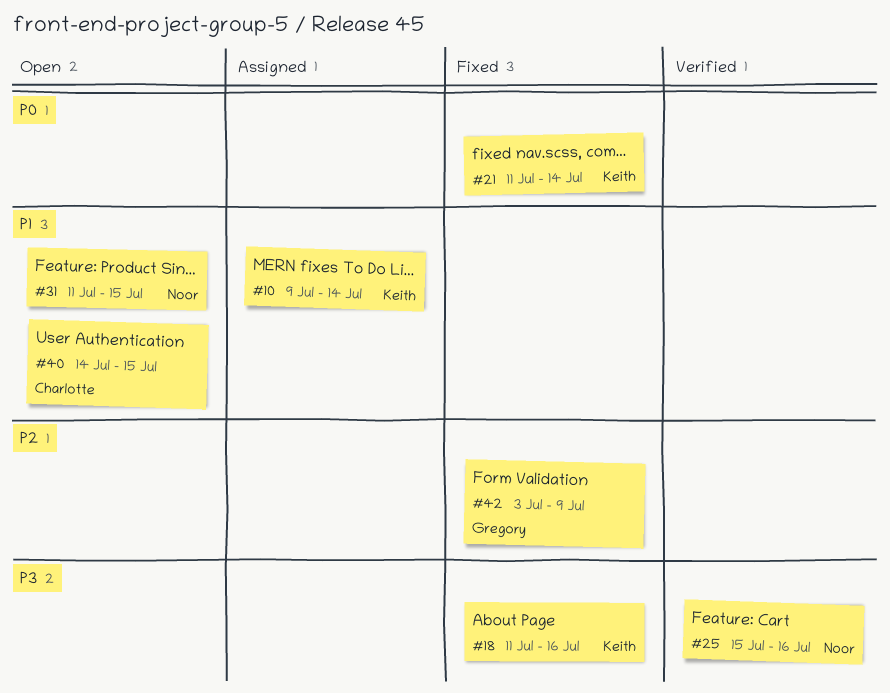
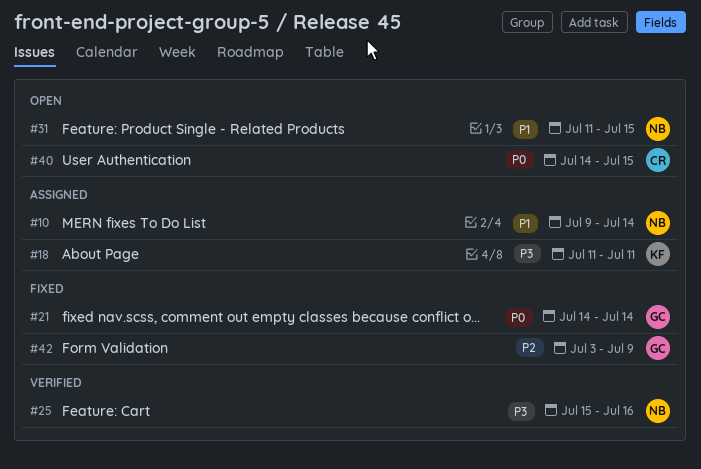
#10, owner: Keith -> Noor
#18, status: Fixed -> Assigned
#18, due: Jul 16 -> Jul 11
#21, owner: Keith -> Gregory
#21, start: Jul 11 -> Jul 14
#40, priority: P1 -> P0

